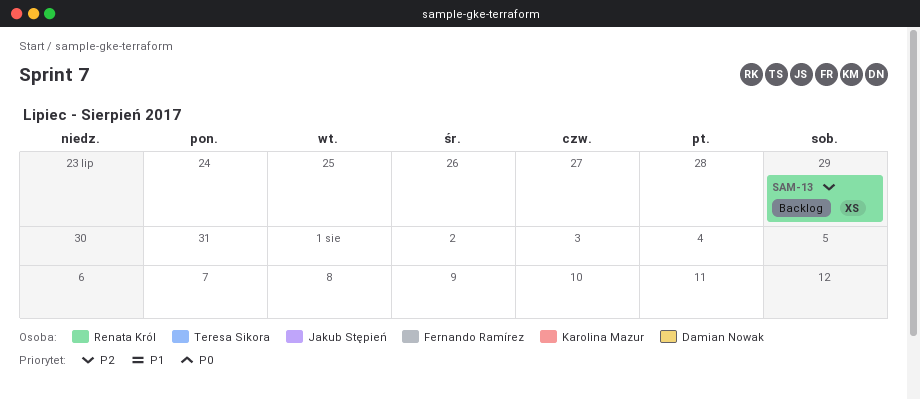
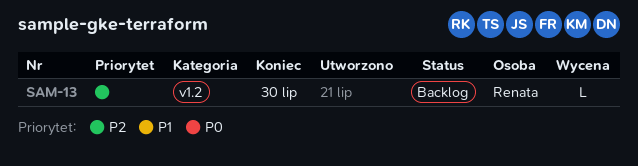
SAM-13, estimate: XS -> L
SAM-13, due: Jul 29 -> Jul 30

